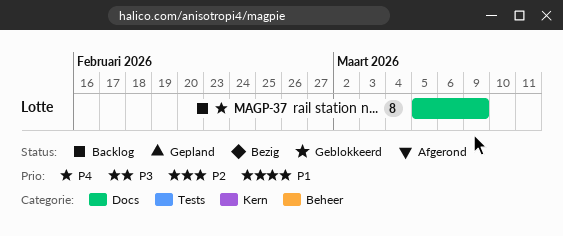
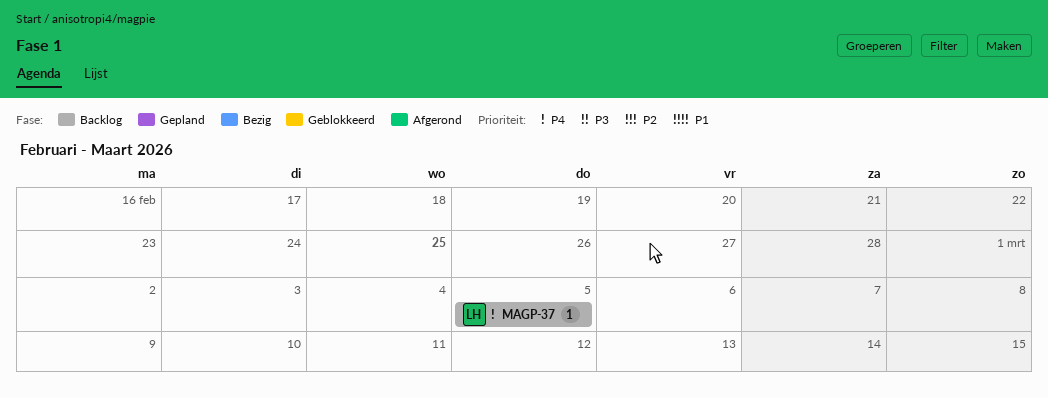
MAGP-37, estimate: 8 -> 1
MAGP-37, due: Mar 9 -> Mar 5

